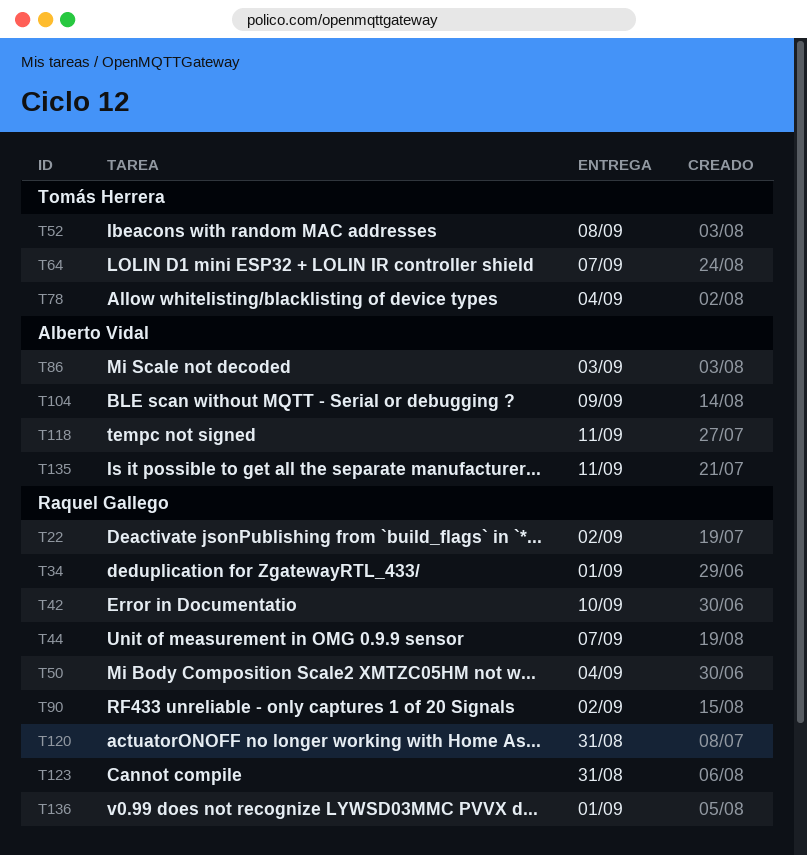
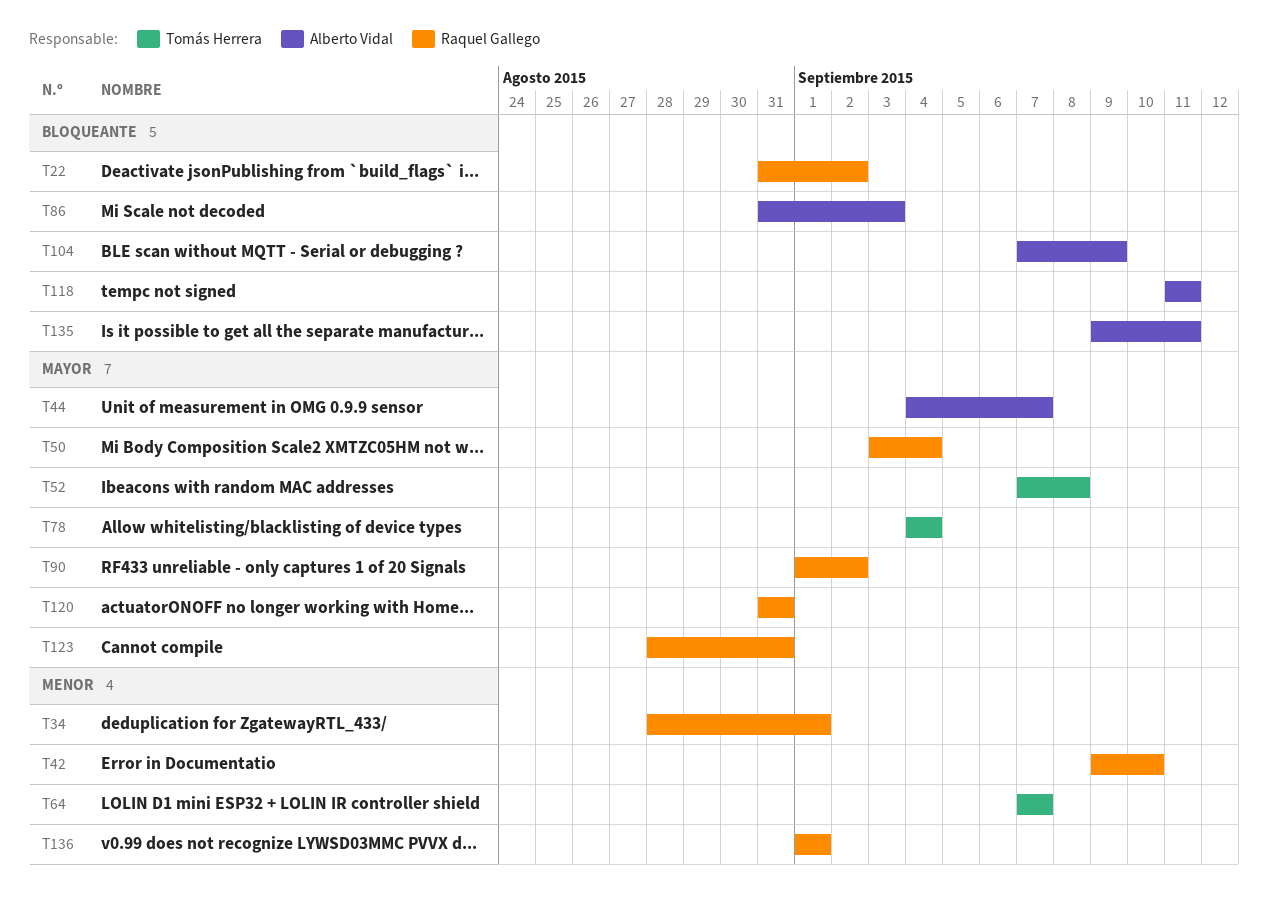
T44, owner: Raquel Gallego -> Alberto Vidal

